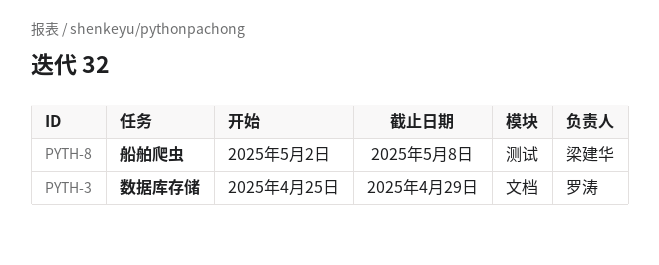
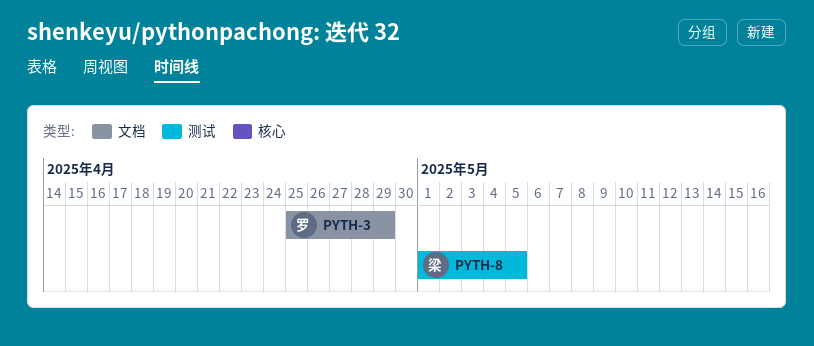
PYTH-8, start: May 2 -> May 1
PYTH-8, due: May 8 -> May 5

